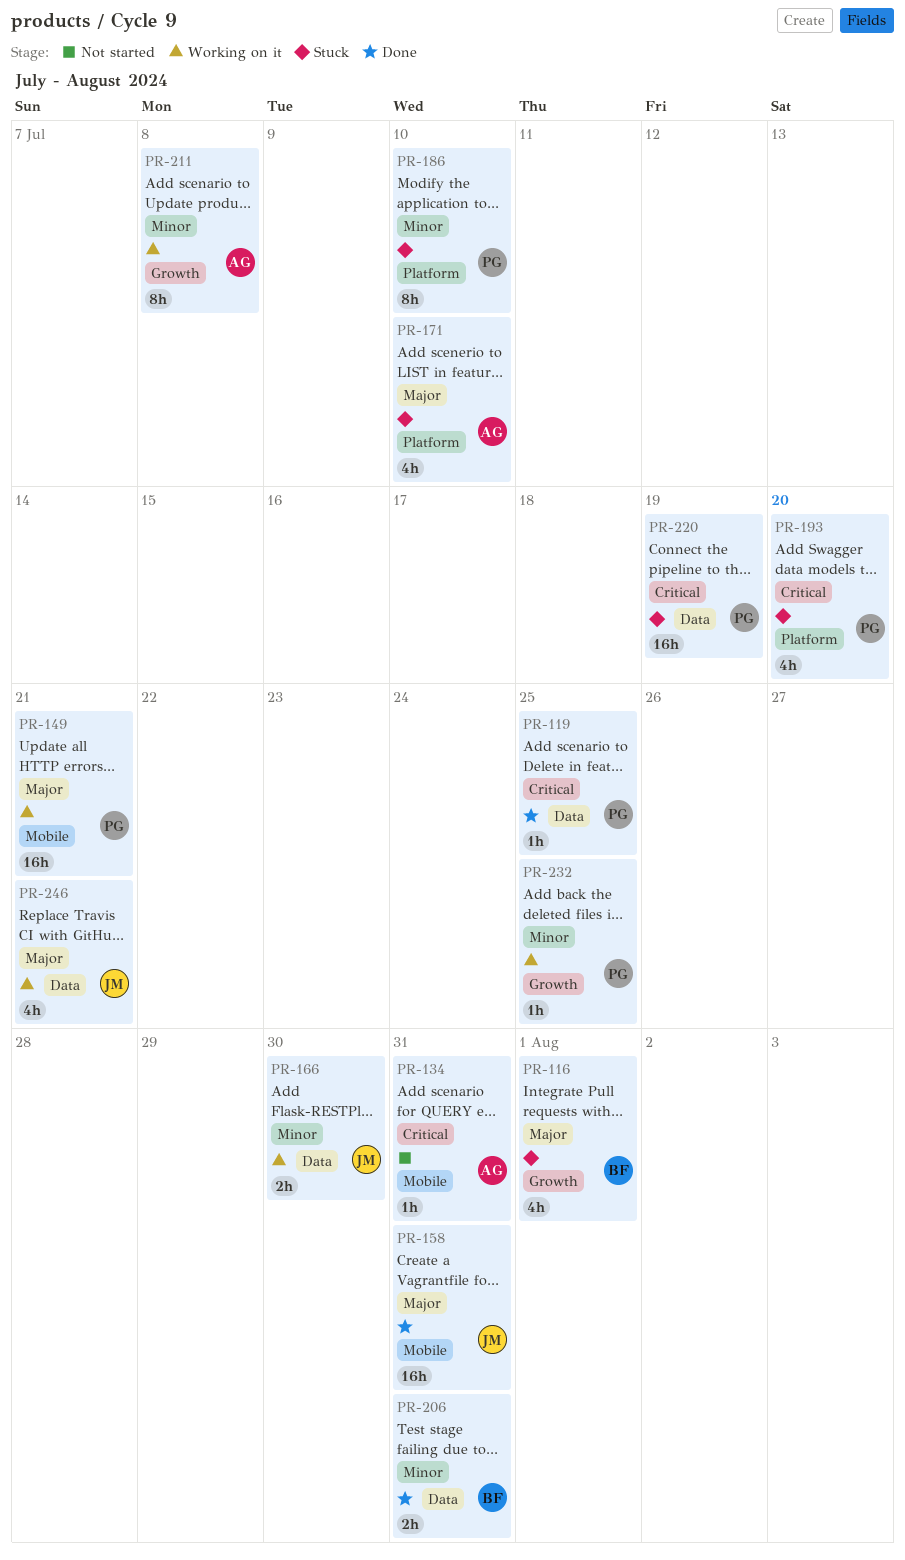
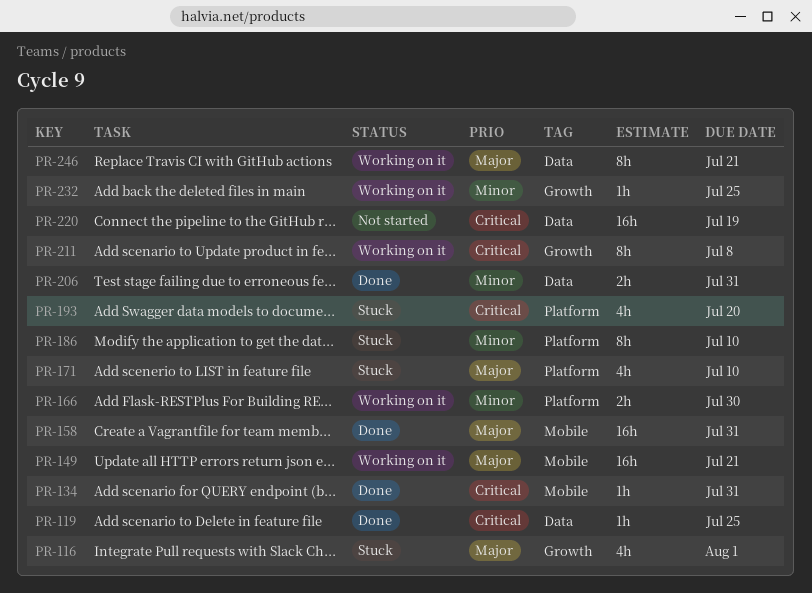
PR-134, status: Not started -> Done
PR-166, label: Data -> Platform
PR-211, priority: Minor -> Critical
PR-220, status: Stuck -> Not started
PR-246, estimate: 4h -> 8h

